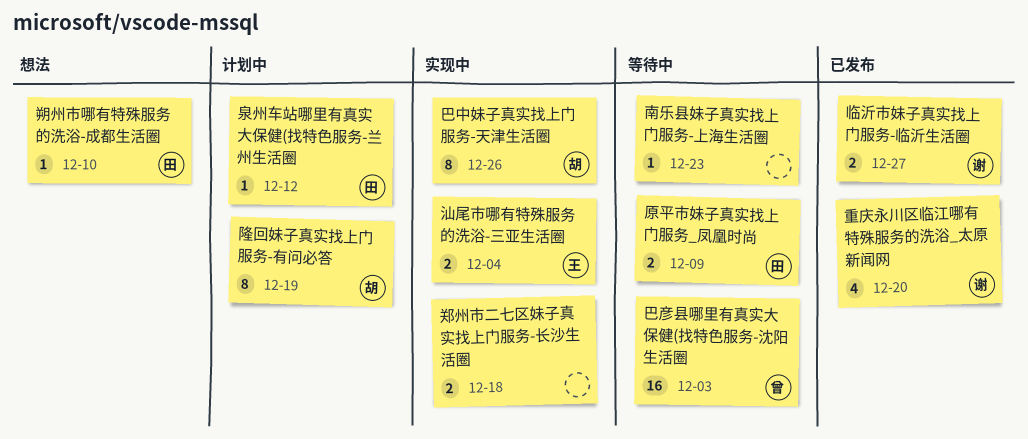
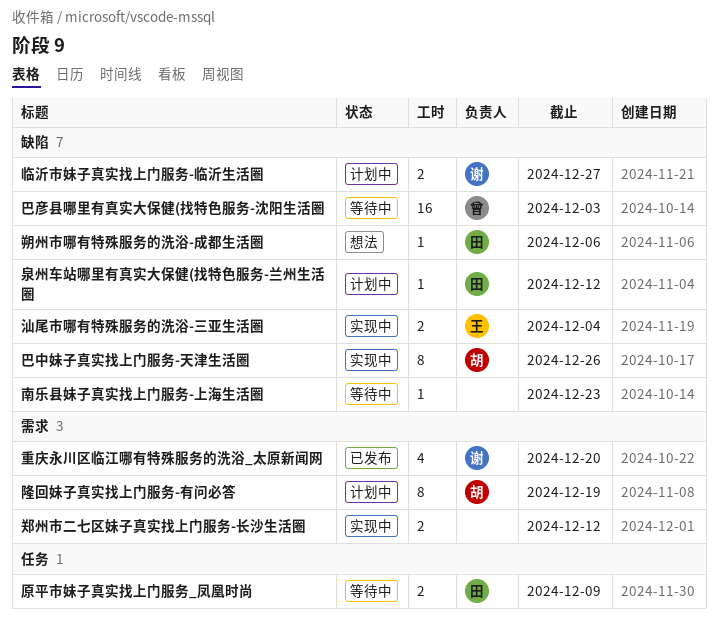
临沂市妹子真实找上门服务-临沂生活圈, status: 已发布 -> 计划中
朔州市哪有特殊服务的洗浴-成都生活圈, due: Dec 10 -> Dec 6
郑州市二七区妹子真实找上门服务-长沙生活圈, due: Dec 18 -> Dec 12

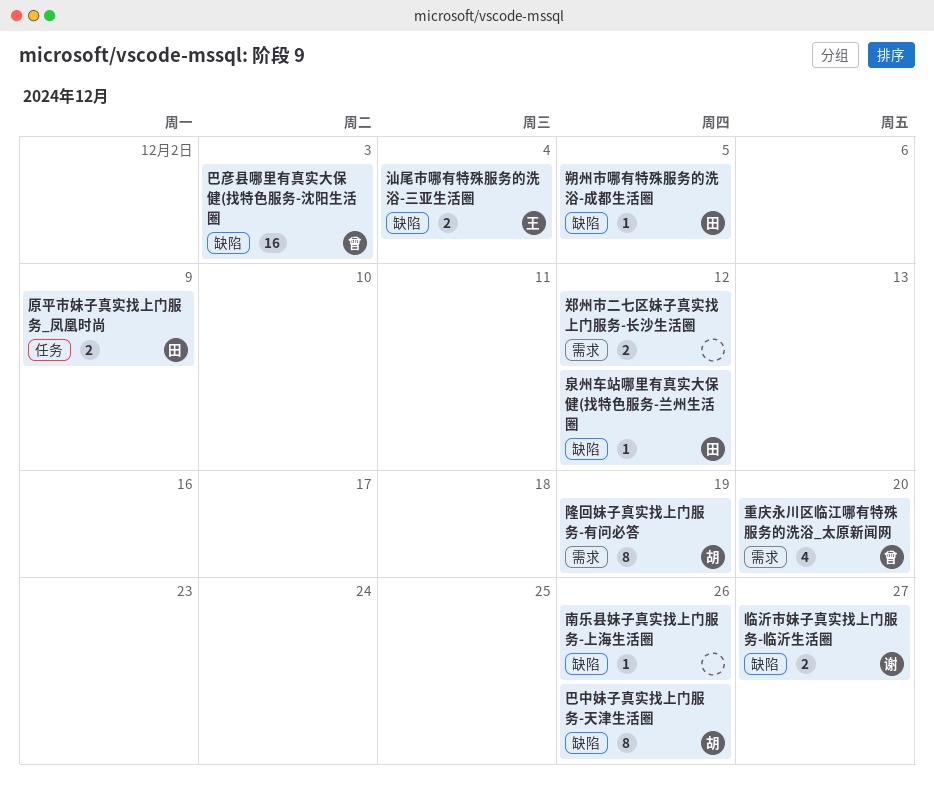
南乐县妹子真实找上门服务-上海生活圈, due: Dec 23 -> Dec 26
朔州市哪有特殊服务的洗浴-成都生活圈, due: Dec 6 -> Dec 5
重庆永川区临江哪有特殊服务的洗浴_太原新闻网, owner: 谢 -> 曾

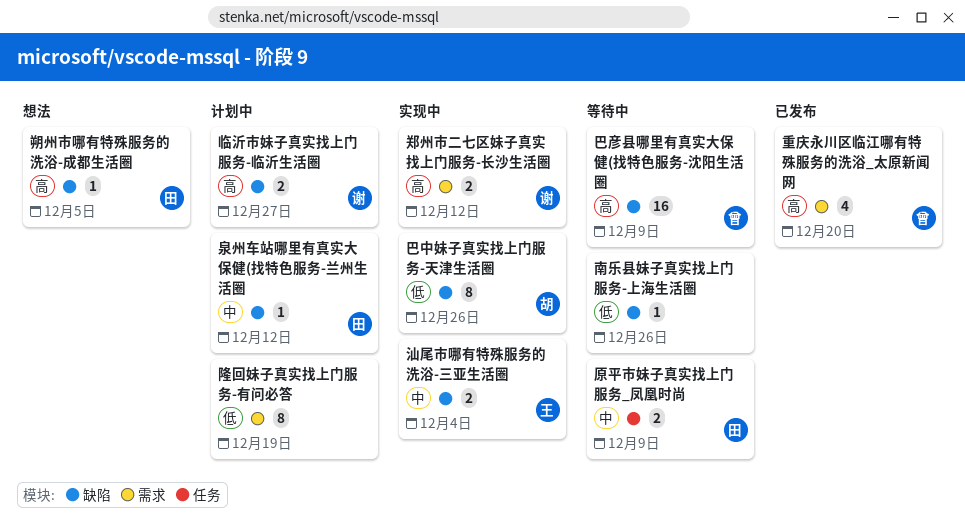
巴彦县哪里有真实大保健(找特色服务-沈阳生活圈, due: Dec 3 -> Dec 9
郑州市二七区妹子真实找上门服务-长沙生活圈, owner: none -> 谢
隆回妹子真实找上门服务-有问必答, owner: 胡 -> none

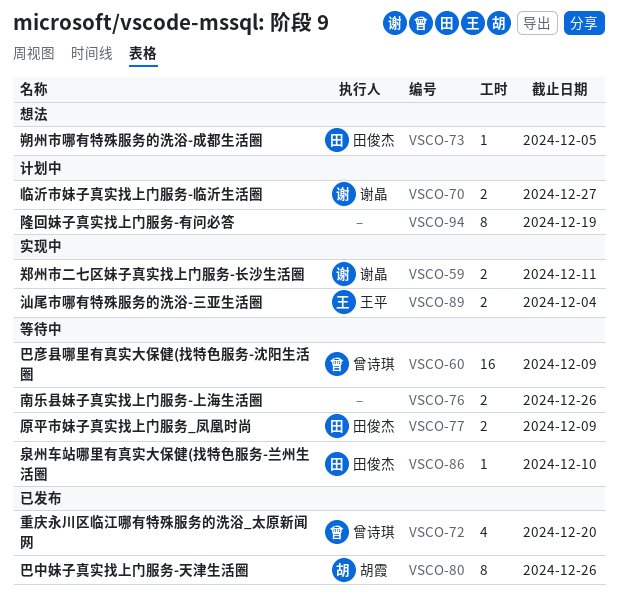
南乐县妹子真实找上门服务-上海生活圈, estimate: 1 -> 2
巴中妹子真实找上门服务-天津生活圈, status: 实现中 -> 已发布
泉州车站哪里有真实大保健(找特色服务-兰州生活圈, status: 计划中 -> 等待中
泉州车站哪里有真实大保健(找特色服务-兰州生活圈, due: Dec 12 -> Dec 10
郑州市二七区妹子真实找上门服务-长沙生活圈, due: Dec 12 -> Dec 11

